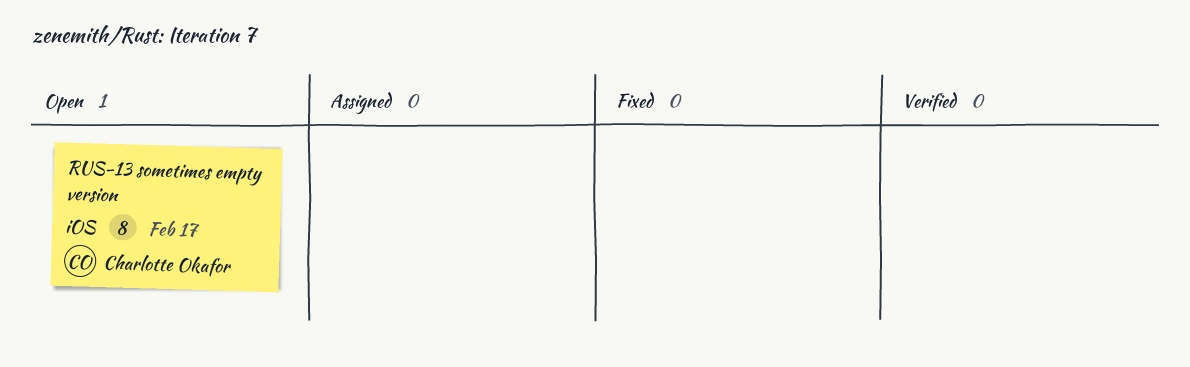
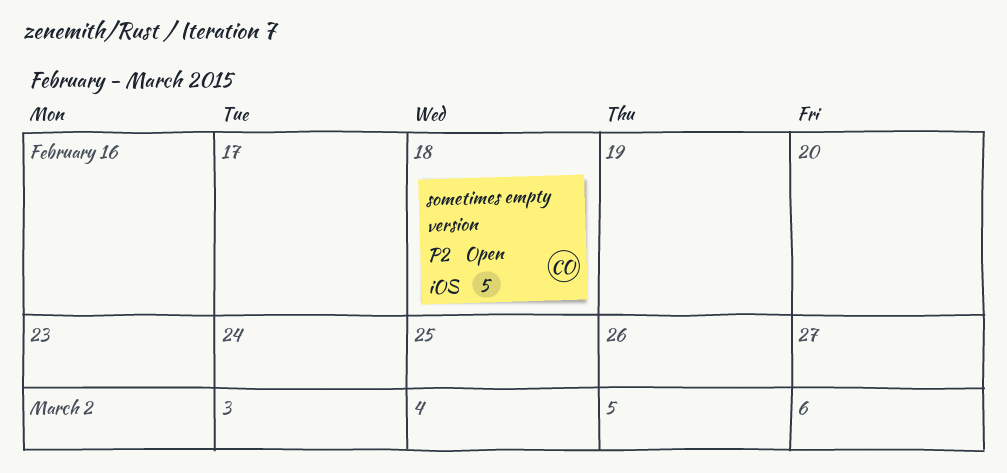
sometimes empty version, estimate: 8 -> 5
sometimes empty version, due: Feb 17 -> Feb 18

